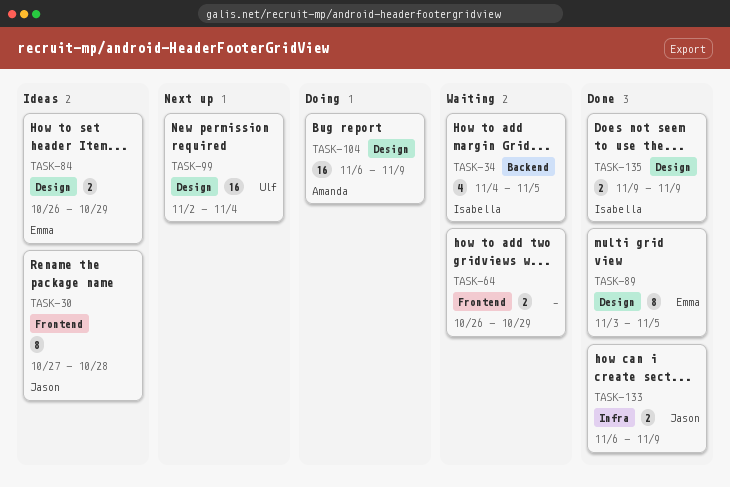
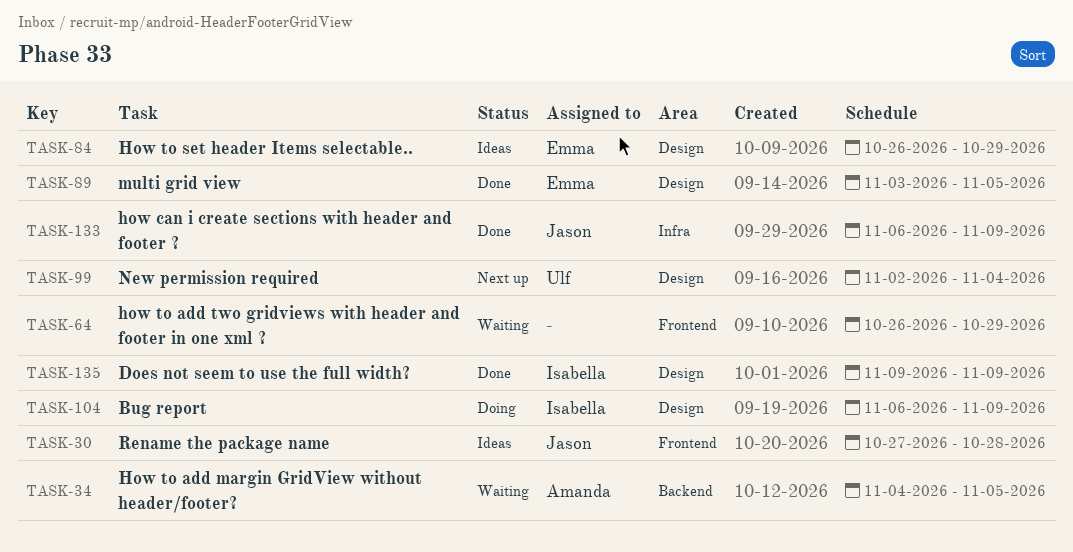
TASK-34, owner: Isabella -> Amanda
TASK-104, owner: Amanda -> Isabella

